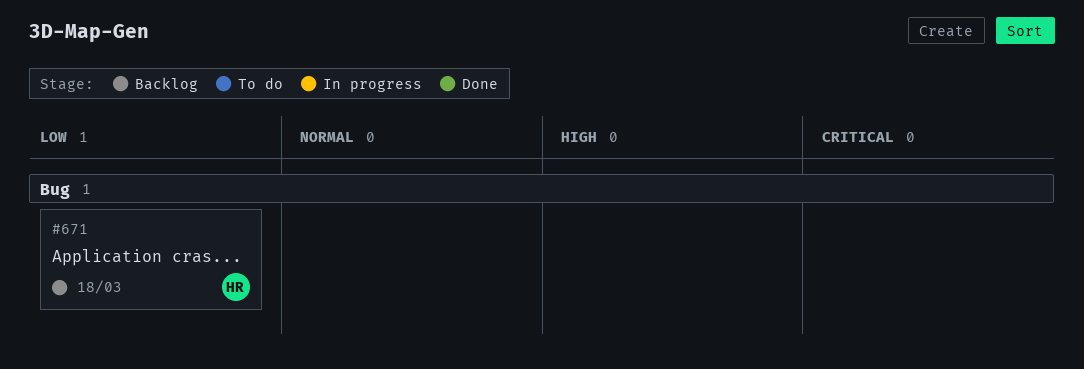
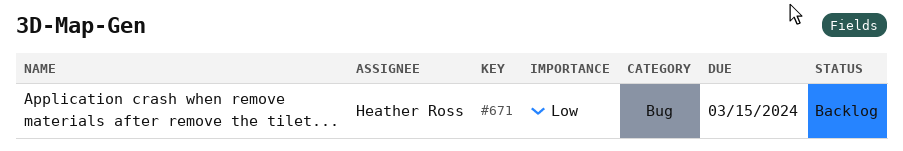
#671, due: Mar 18 -> Mar 15

